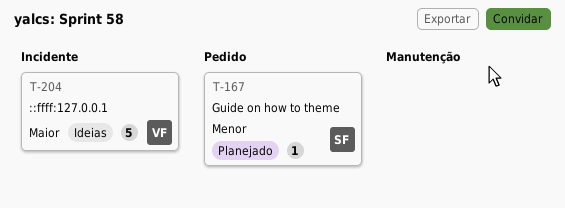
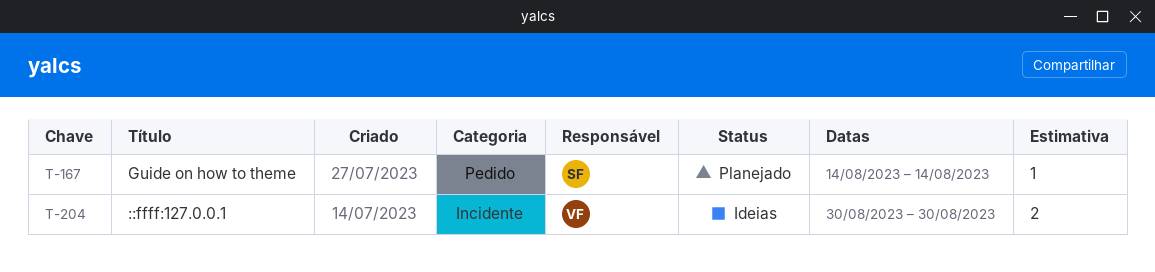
T-204, estimate: 5 -> 2

